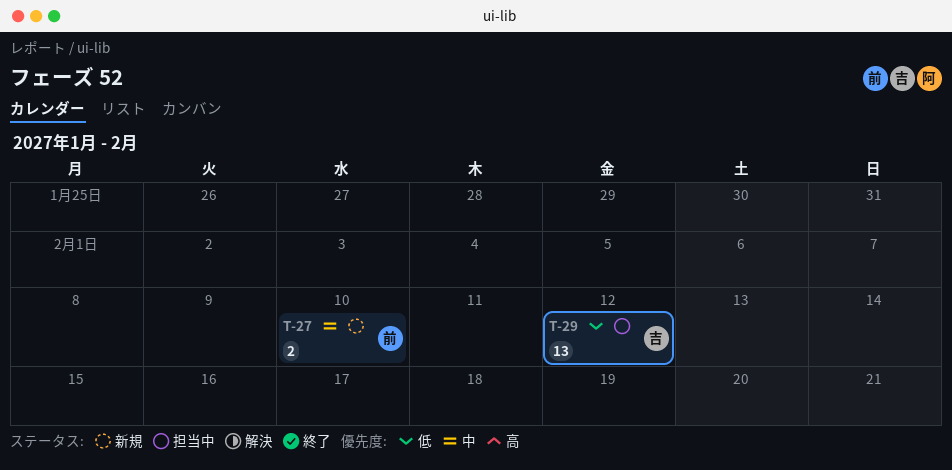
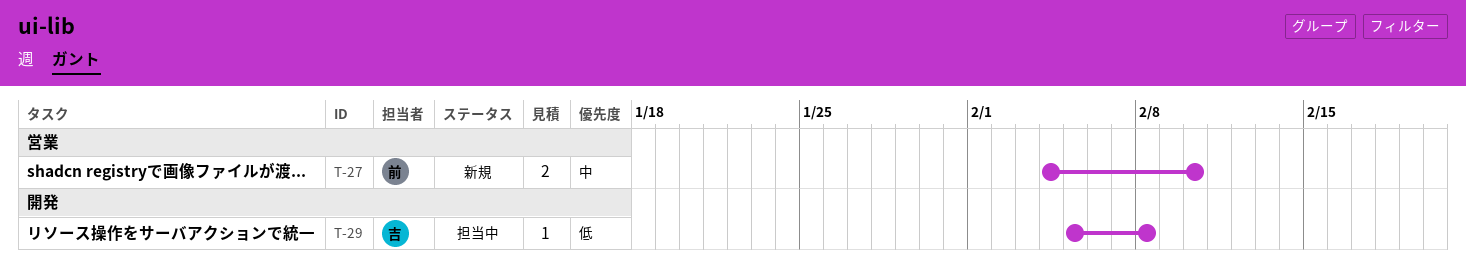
T-29, estimate: 13 -> 1
T-29, due: Feb 12 -> Feb 8

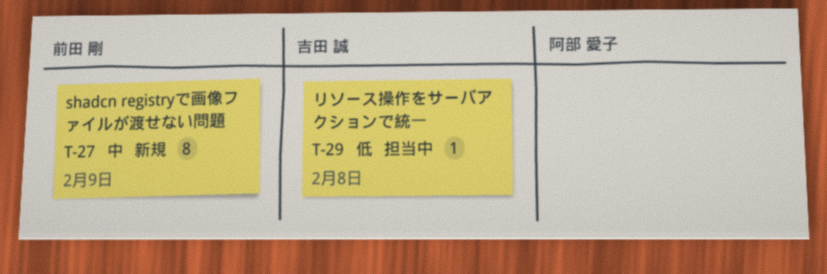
T-27, estimate: 2 -> 8
T-27, due: Feb 10 -> Feb 9

